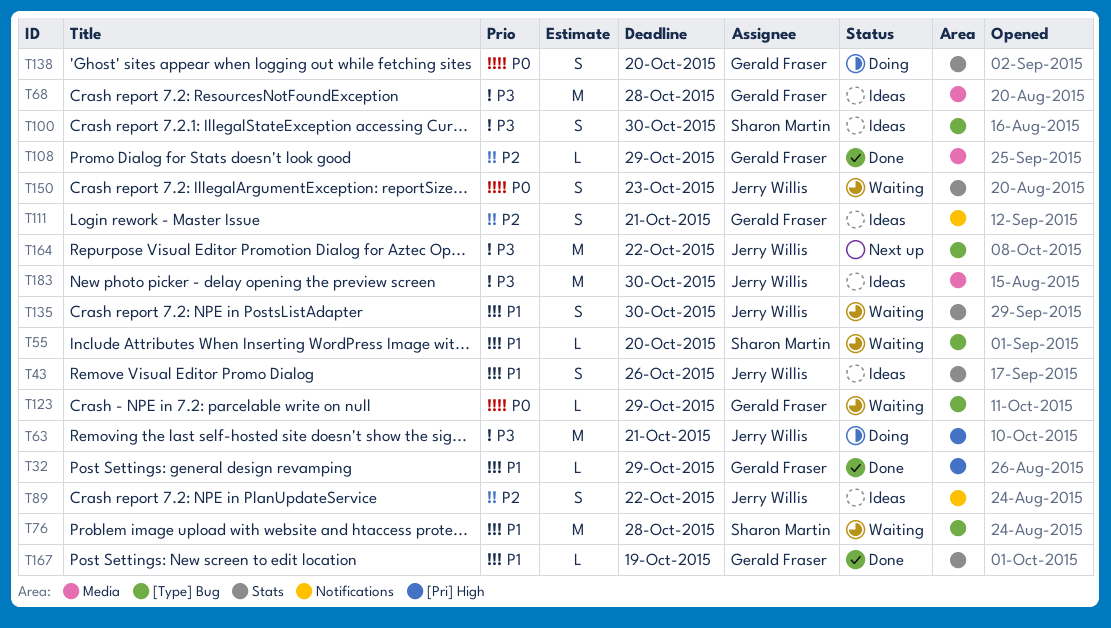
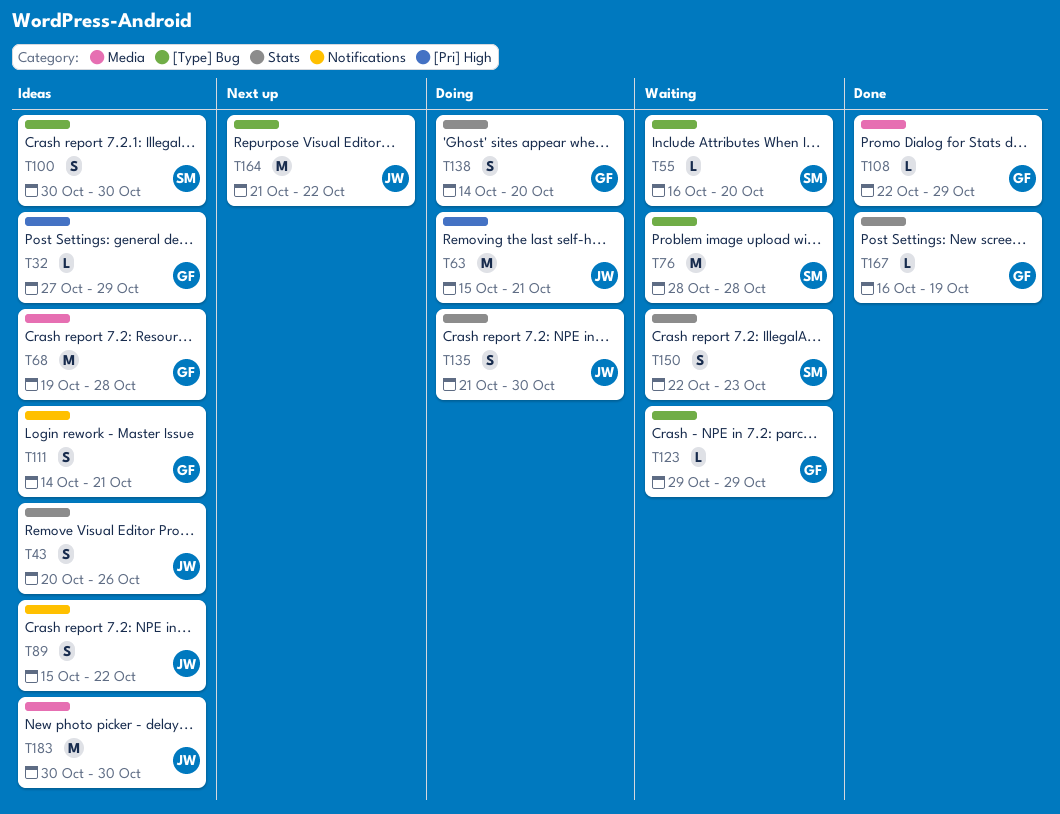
T32, status: Done -> Ideas
T135, status: Waiting -> Doing
T150, owner: Jerry Willis -> Sharon Martin

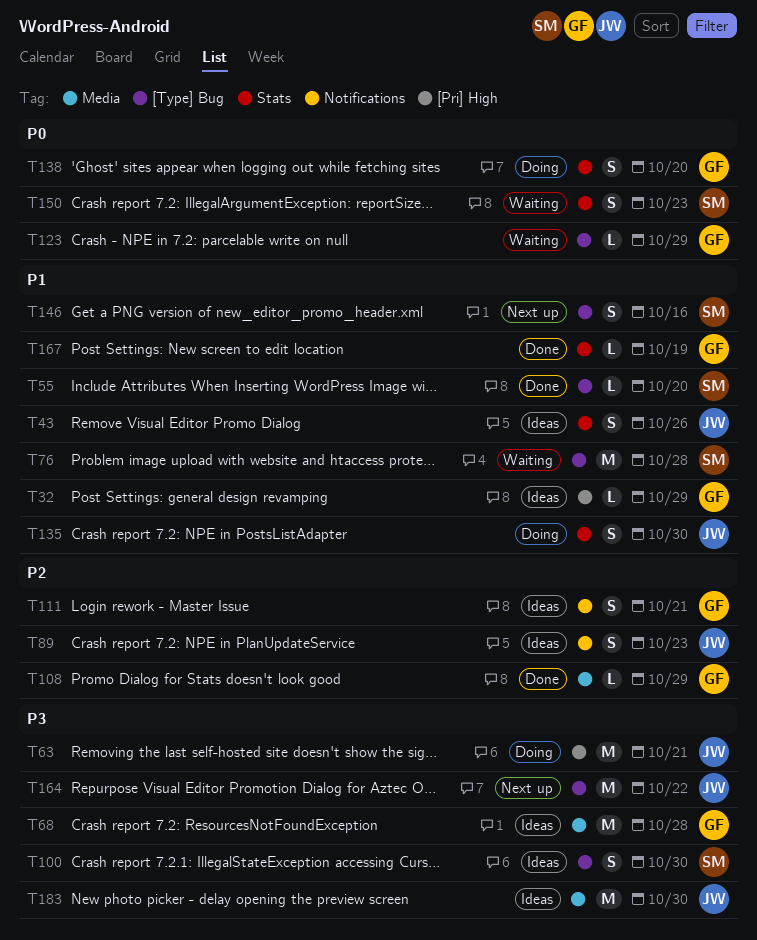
T55, status: Waiting -> Done
T89, due: Oct 22 -> Oct 23
T146: none -> present

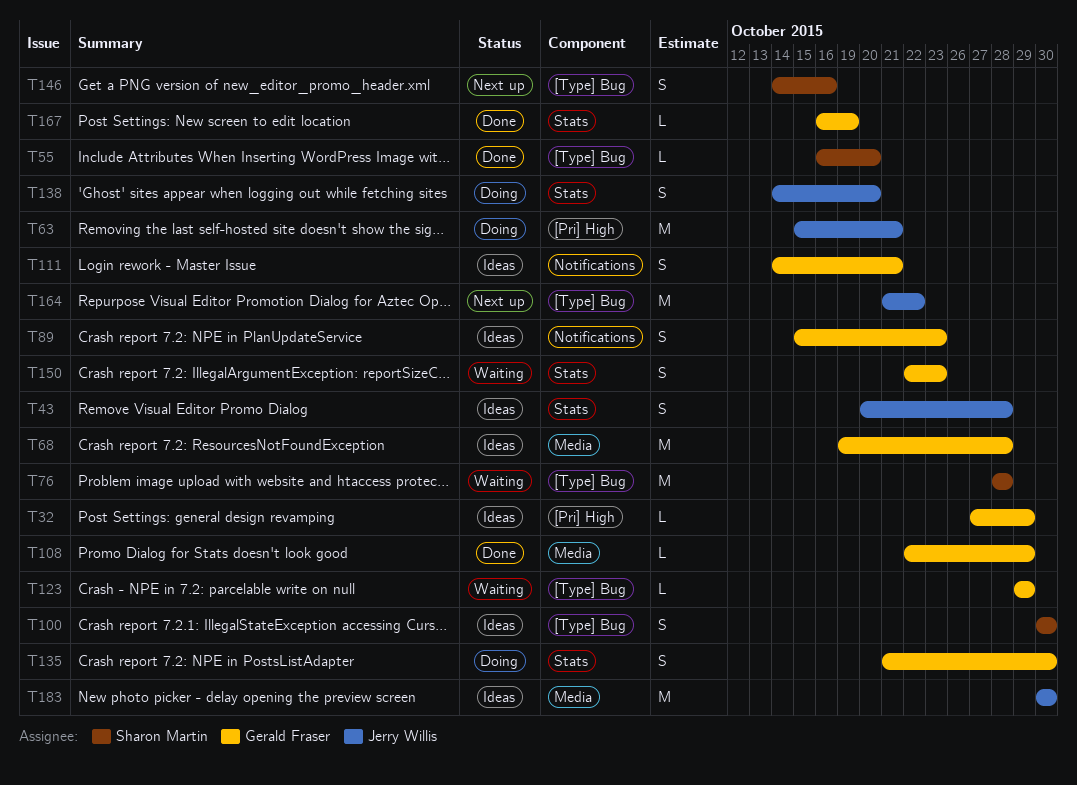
T43, due: Oct 26 -> Oct 28
T89, owner: Jerry Willis -> Gerald Fraser
T135, owner: Jerry Willis -> Gerald Fraser
T138, owner: Gerald Fraser -> Jerry Willis
T150, owner: Sharon Martin -> Gerald Fraser

